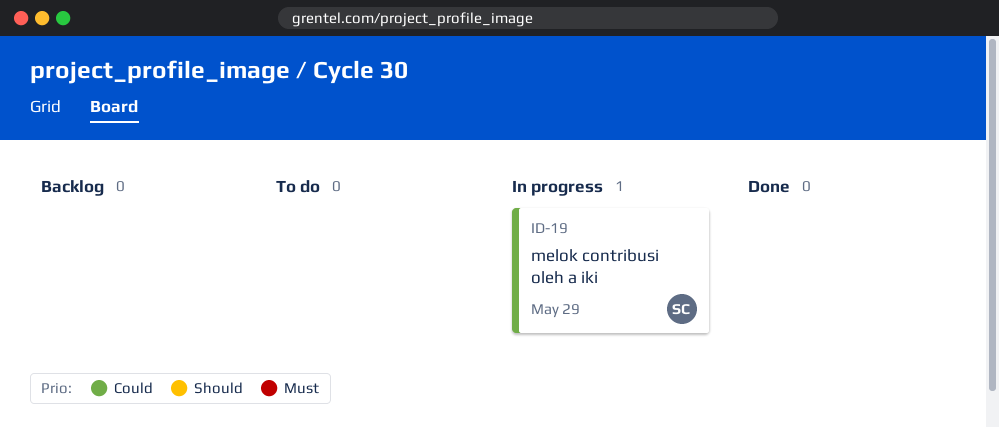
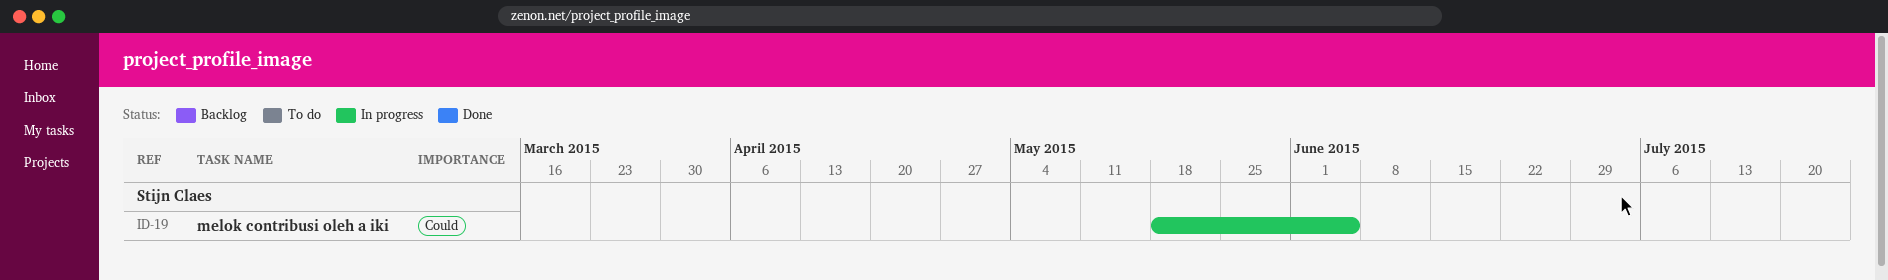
ID-19, due: May 29 -> Jun 5

